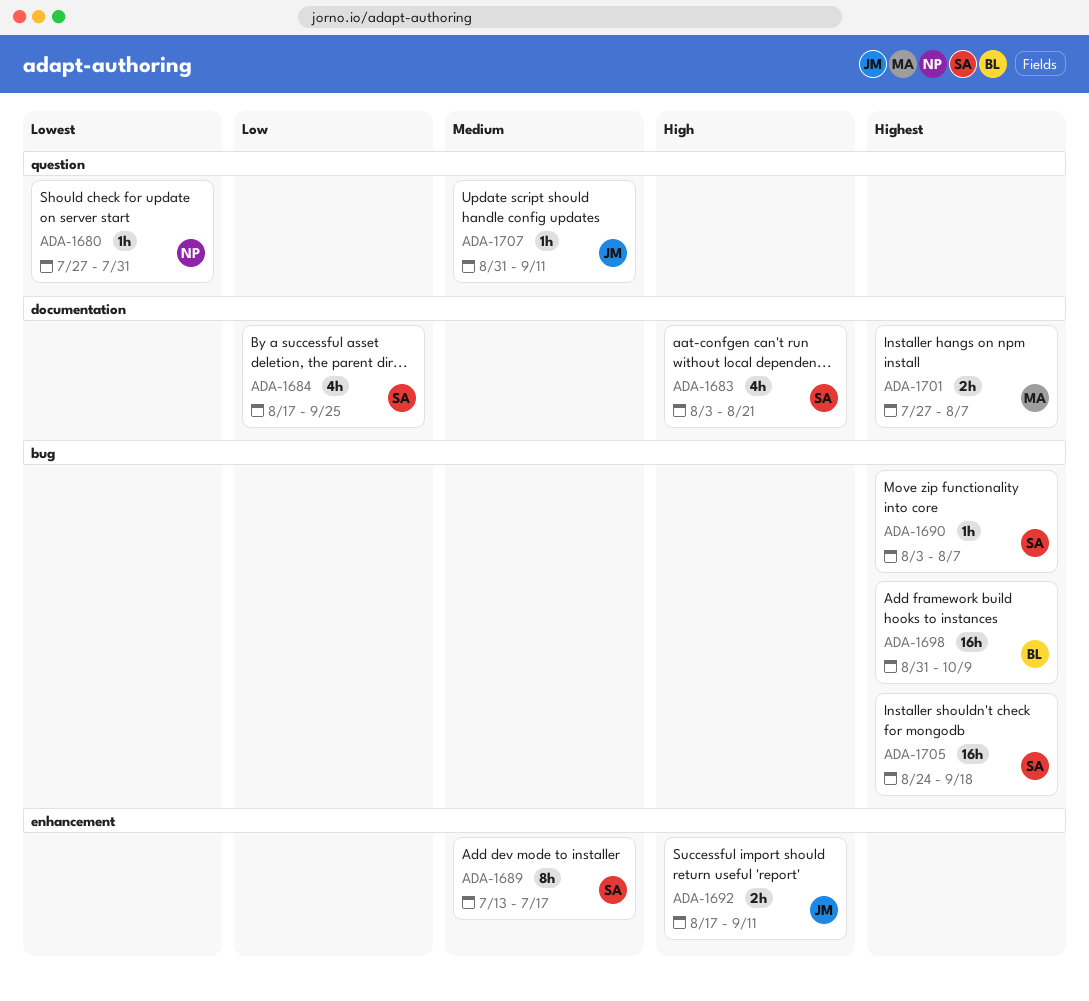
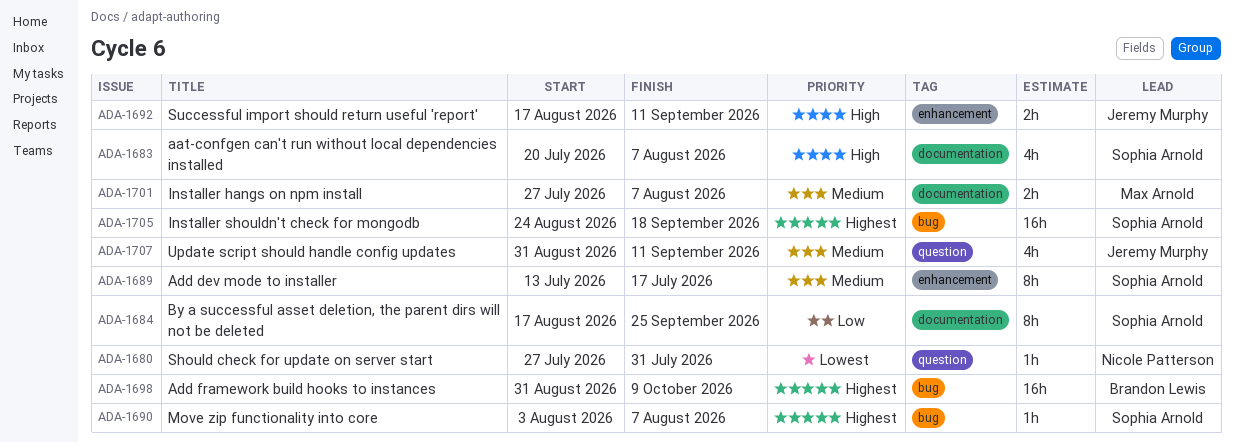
ADA-1683, start: Aug 3 -> Jul 20
ADA-1683, due: Aug 21 -> Aug 7
ADA-1684, estimate: 4h -> 8h
ADA-1701, priority: Highest -> Medium
ADA-1707, estimate: 1h -> 4h

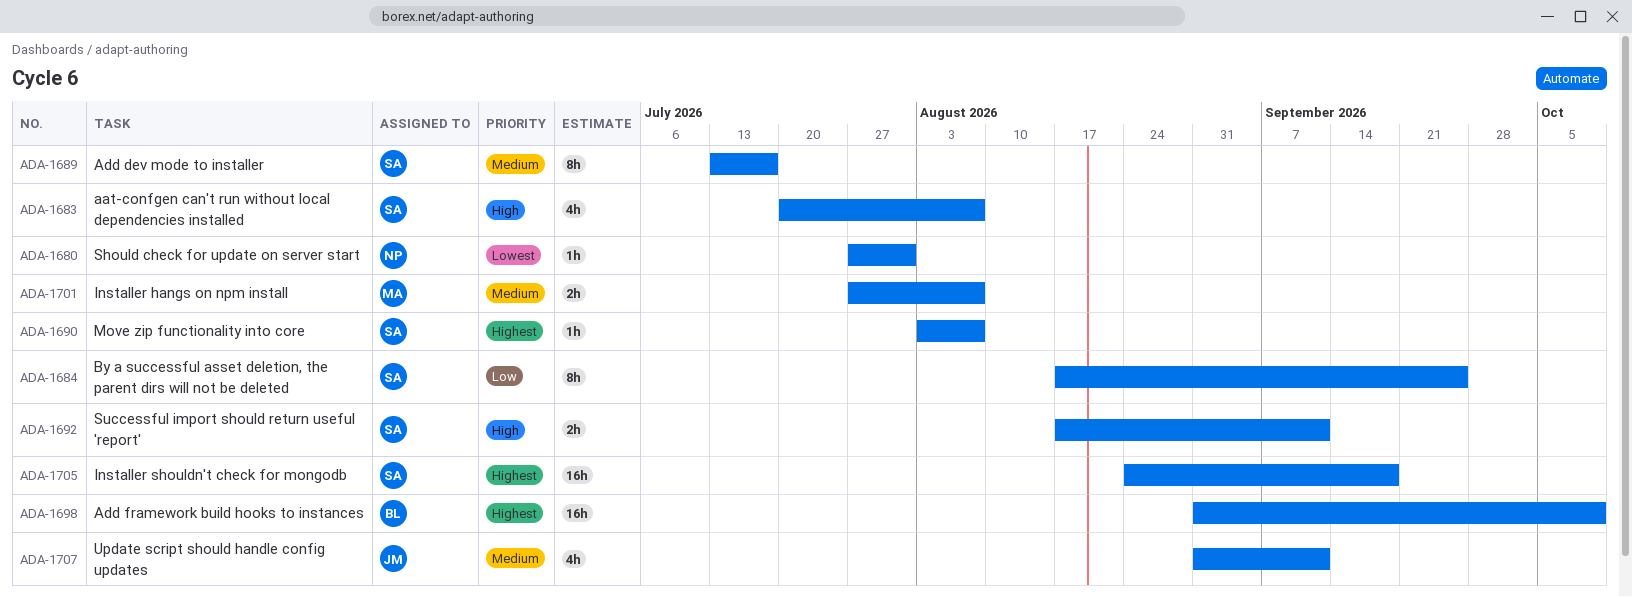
ADA-1692, owner: Jeremy Murphy -> Sophia Arnold

